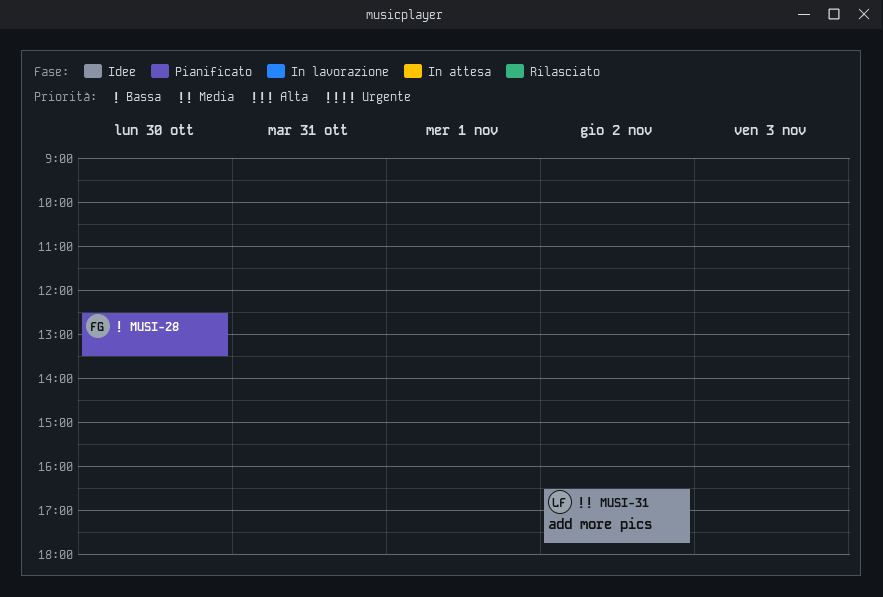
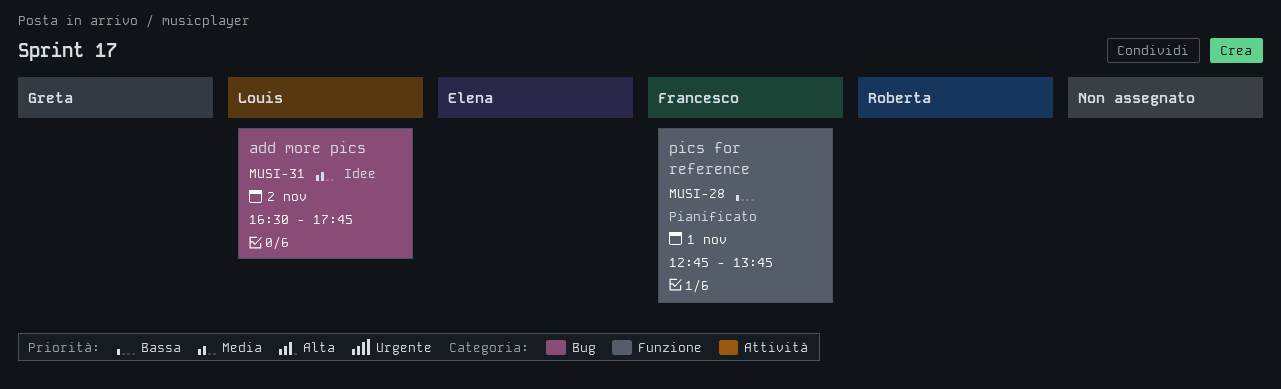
MUSI-28, day: Oct 30 -> Nov 1
MUSI-28, begins: 12:30 -> 12:45
MUSI-28, ends: 13:30 -> 13:45

